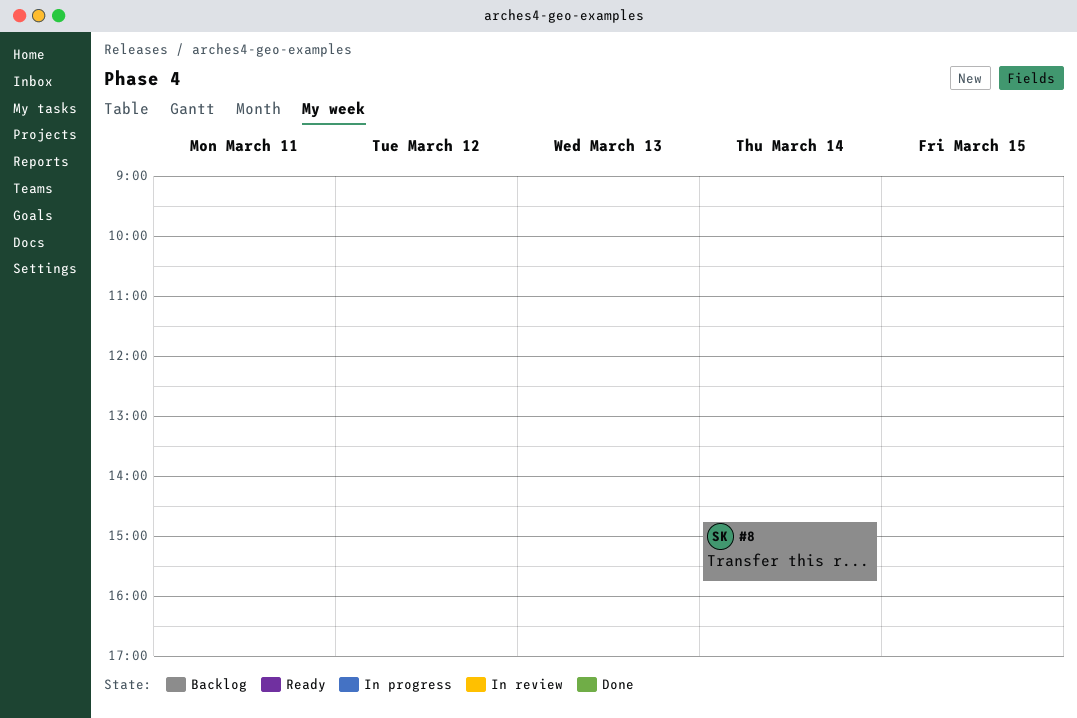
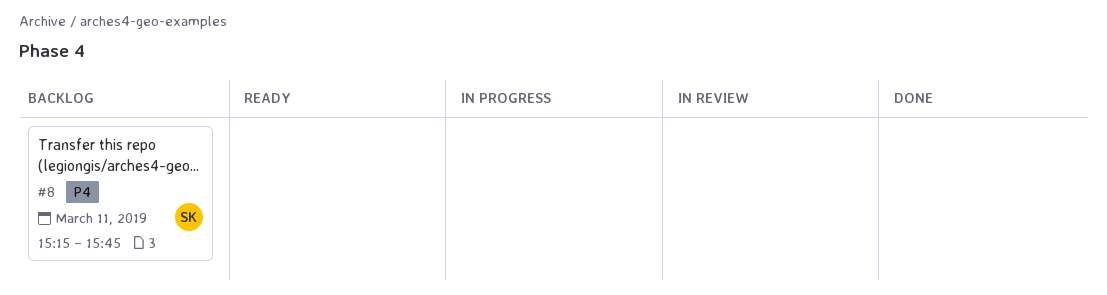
#8, day: Mar 14 -> Mar 11
#8, begins: 14:45 -> 15:15

